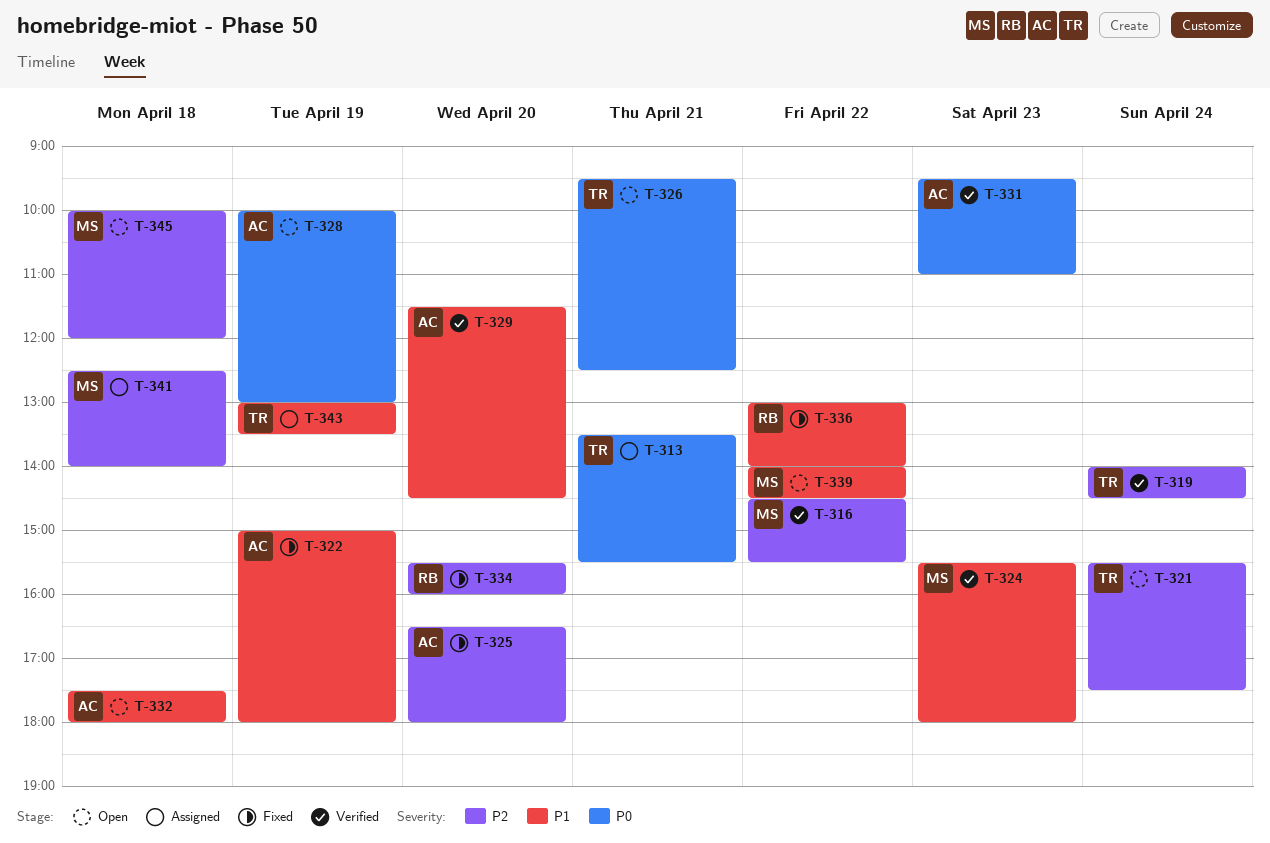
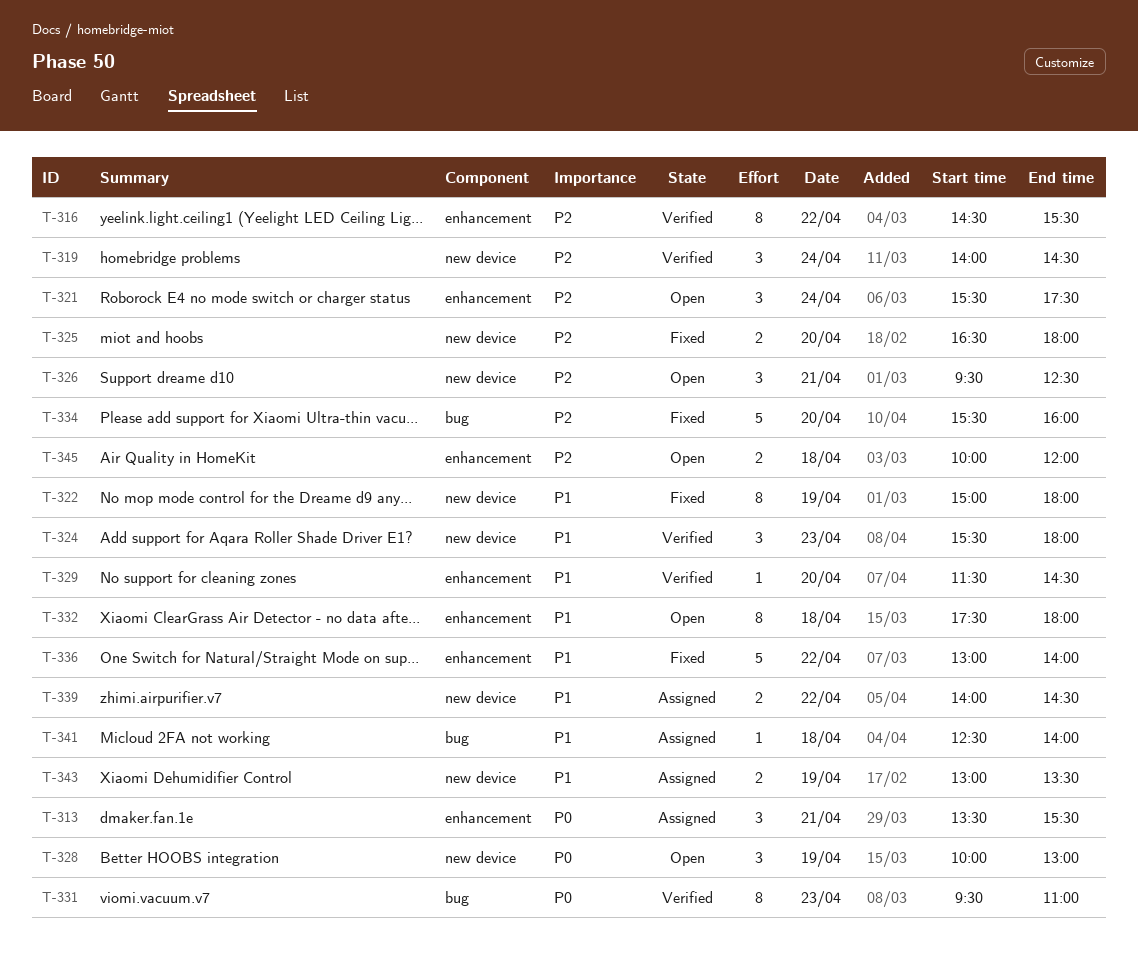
T-326, priority: P0 -> P2
T-339, status: Open -> Assigned
T-341, priority: P2 -> P1

